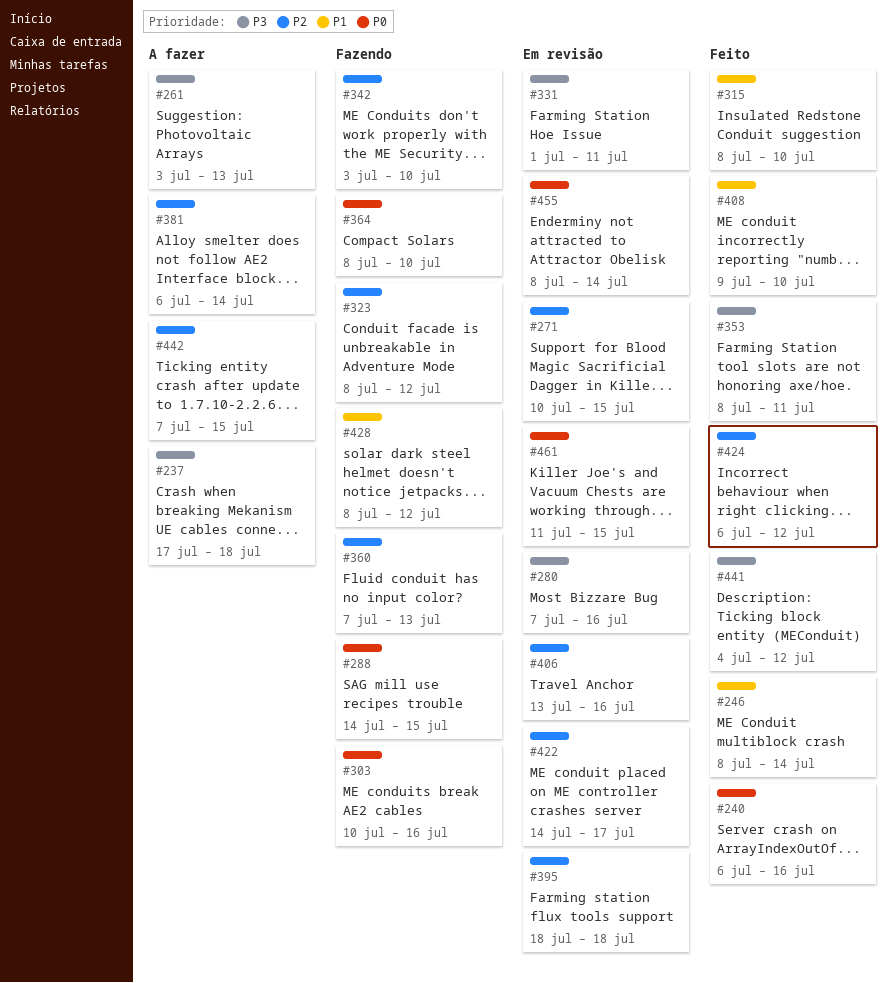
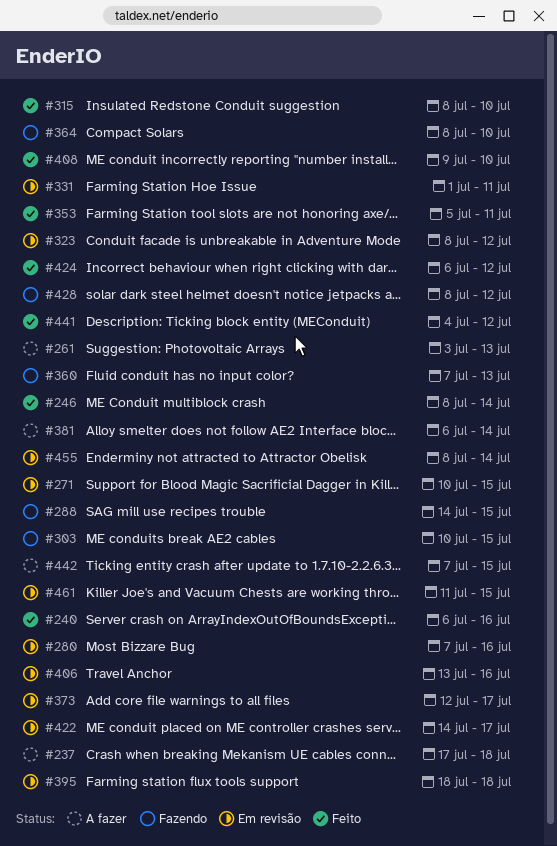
#303, due: Jul 16 -> Jul 15
#323, status: Fazendo -> Em revisão
#342: present -> none
#353, start: Jul 8 -> Jul 5
#373: none -> present

